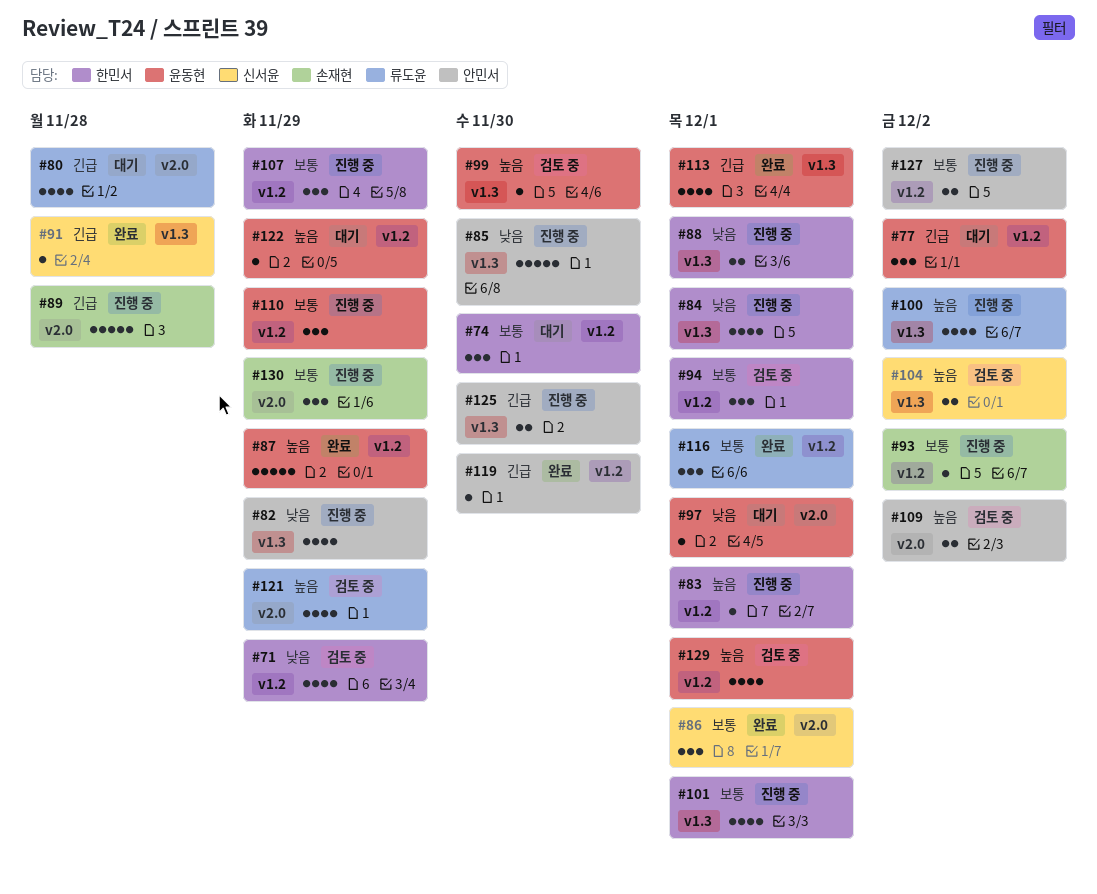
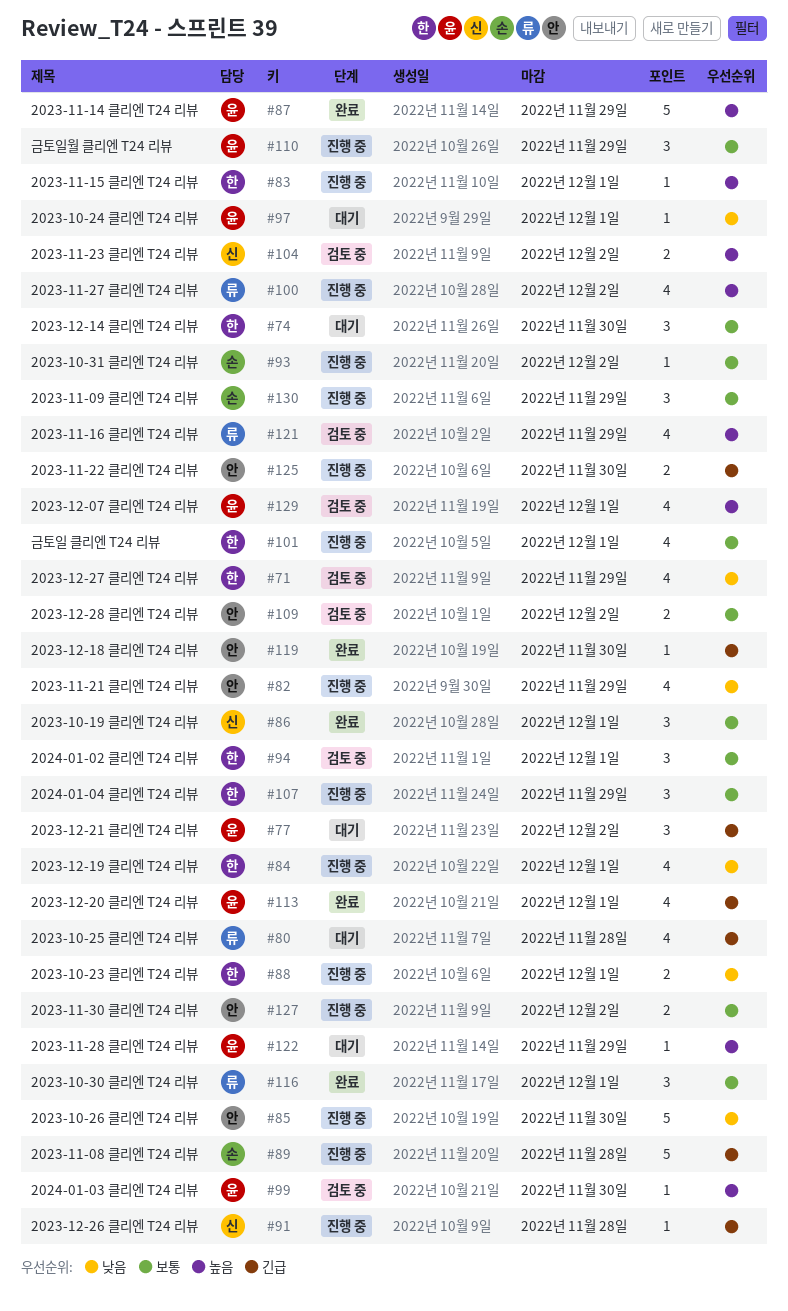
#91, status: 완료 -> 진행 중
#109, priority: 높음 -> 보통

